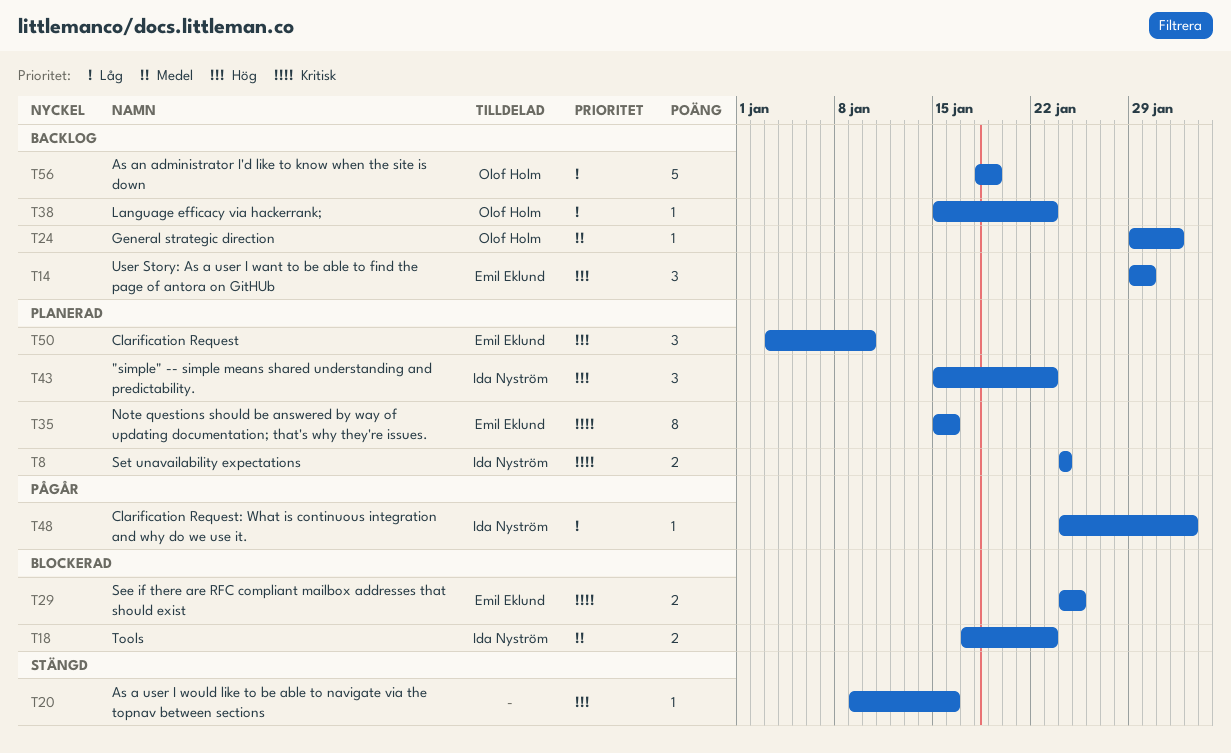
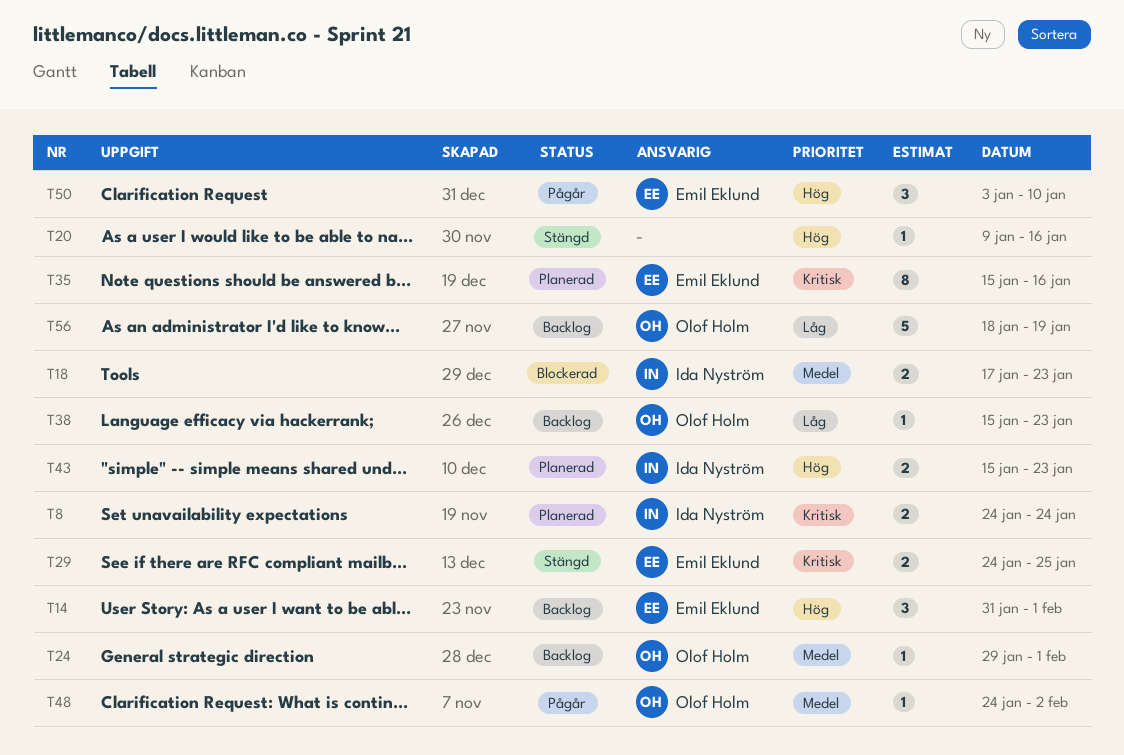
T14, start: Jan 29 -> Jan 31
T14, due: Jan 30 -> Feb 1
T29, status: Blockerad -> Stängd
T43, estimate: 3 -> 2
T48, owner: Ida Nyström -> Olof Holm
T48, priority: Låg -> Medel
T50, status: Planerad -> Pågår

